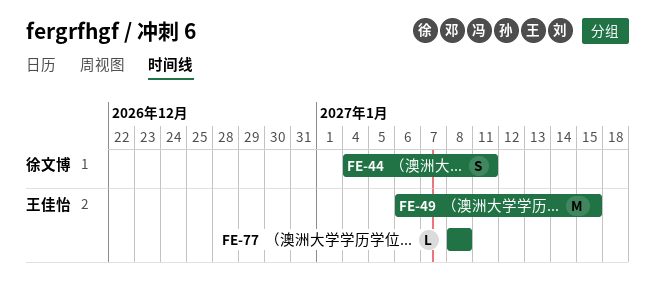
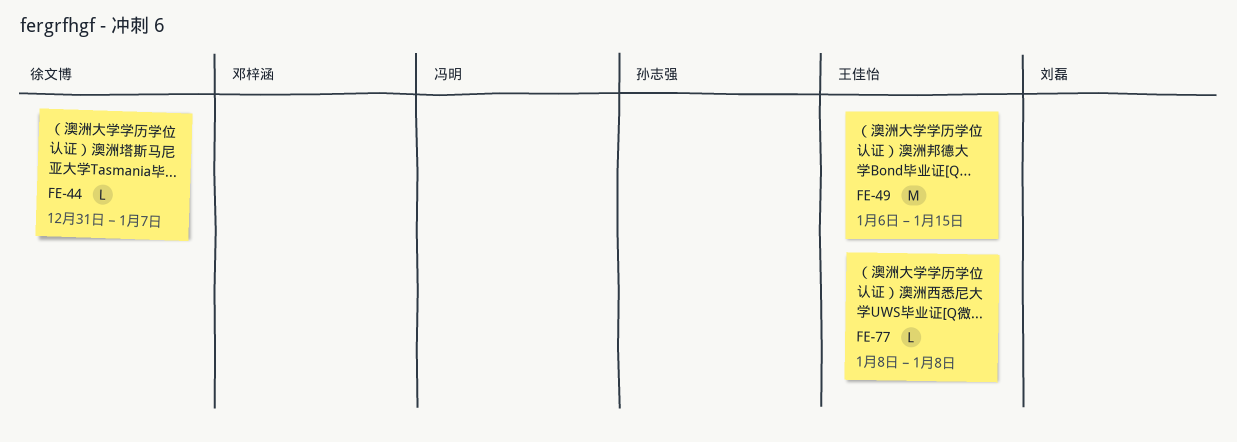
FE-44, estimate: S -> L
FE-44, start: Jan 4 -> Dec 31
FE-44, due: Jan 11 -> Jan 7

